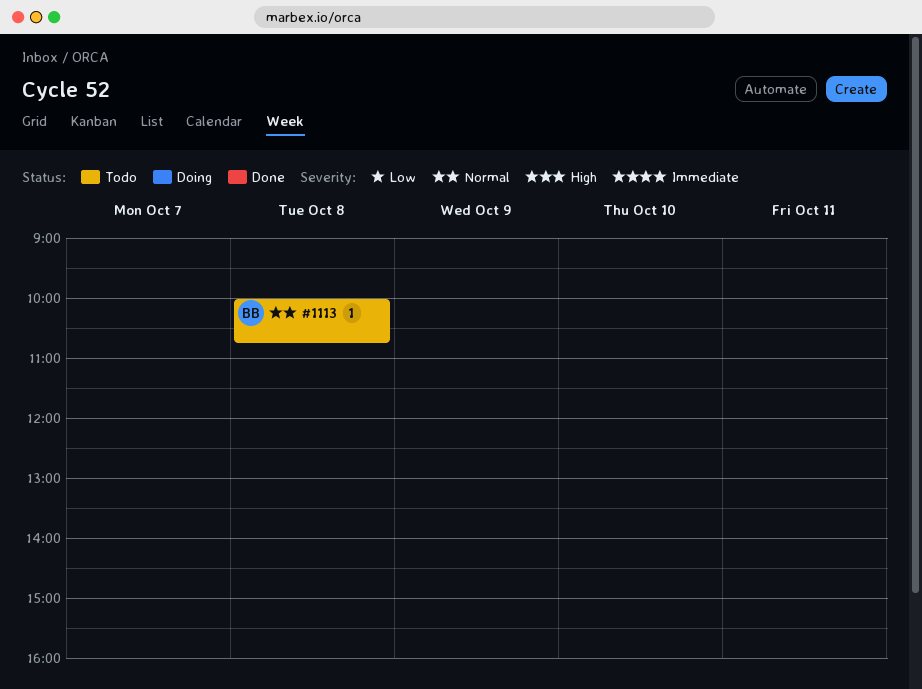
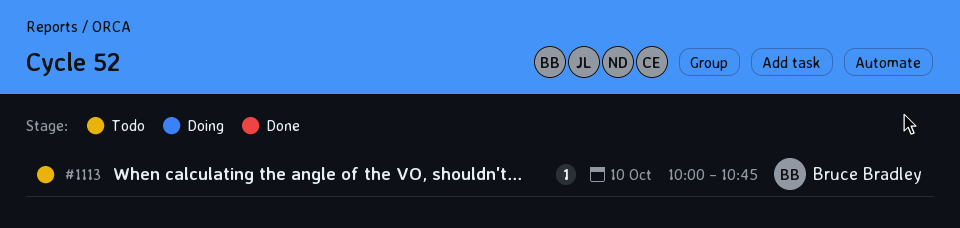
#1113, day: Oct 8 -> Oct 10

